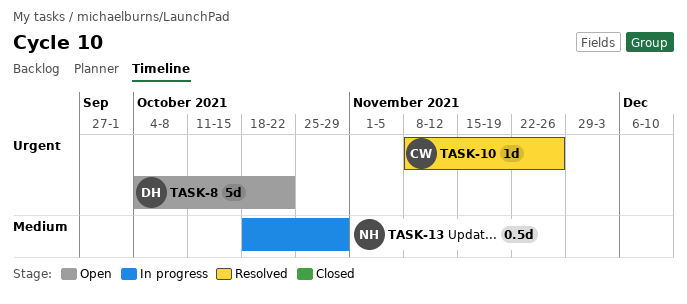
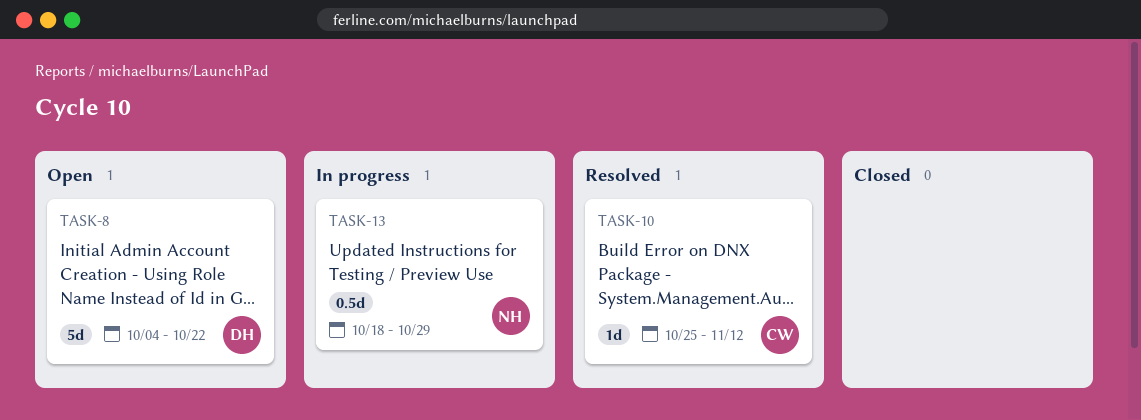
TASK-10, start: Nov 8 -> Oct 25
TASK-10, due: Nov 26 -> Nov 12

